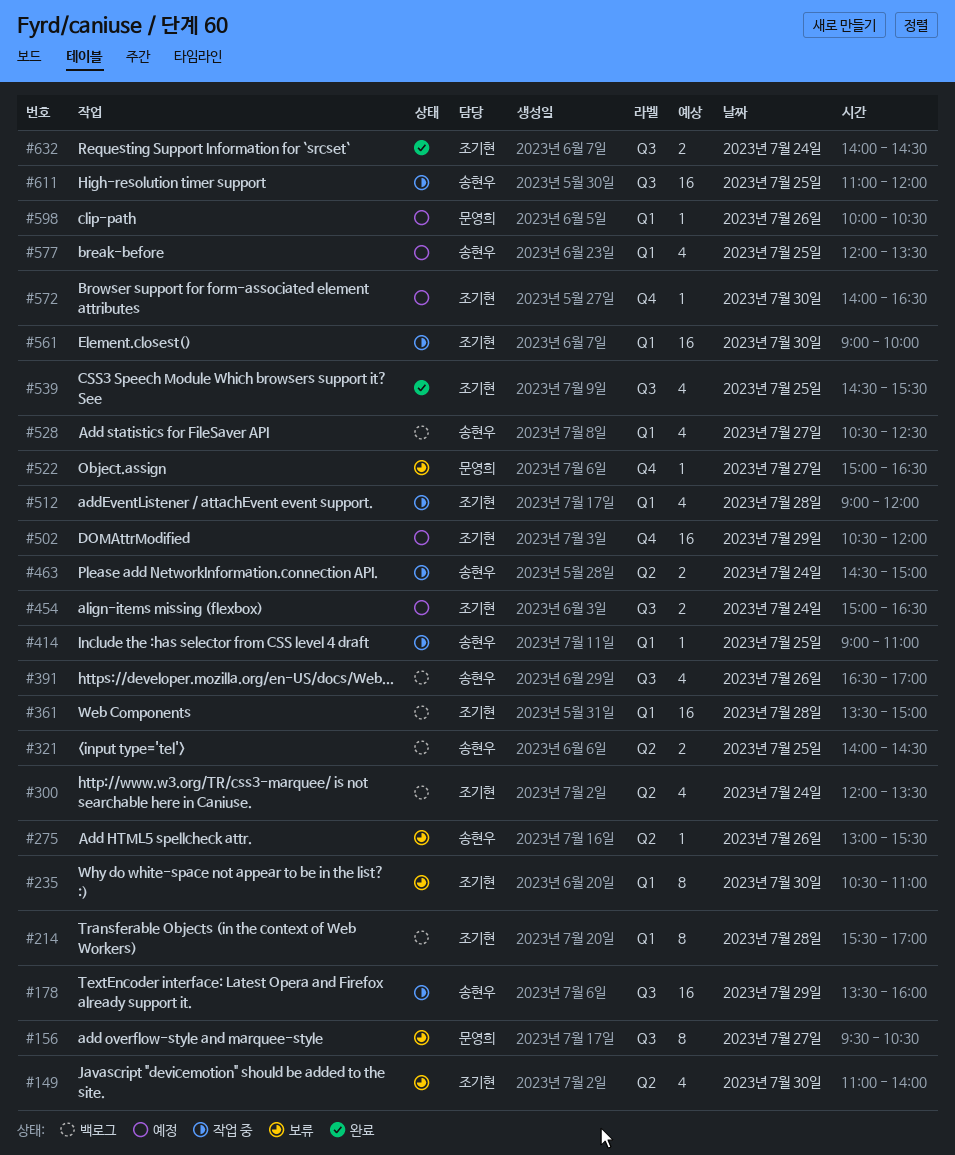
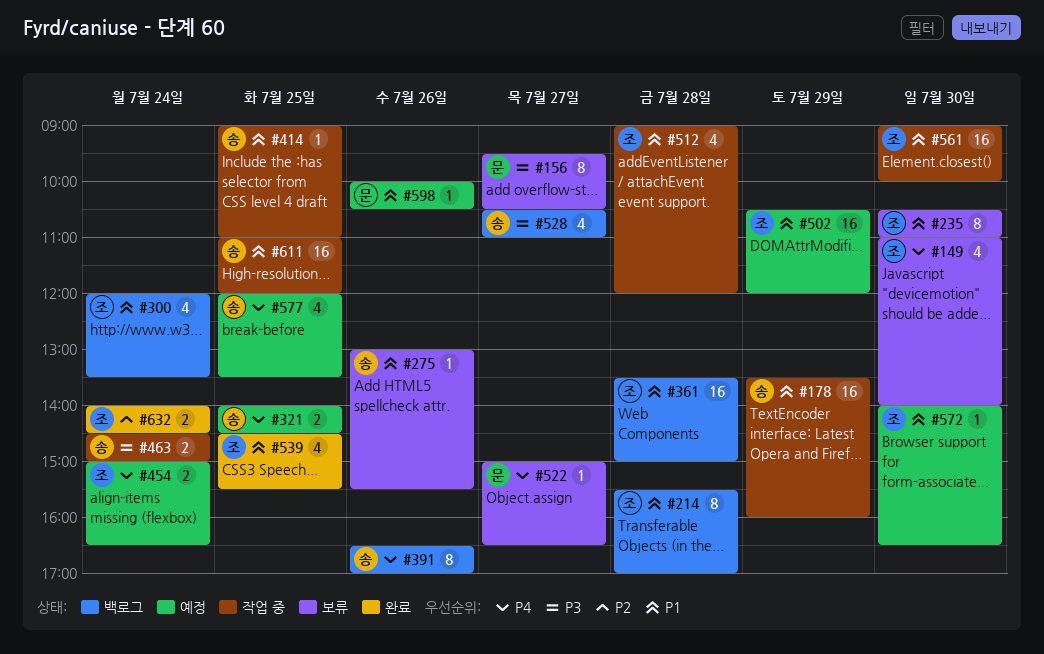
#321, status: 백로그 -> 예정
#391, estimate: 4 -> 8
#528, ends: 12:30 -> 11:00

